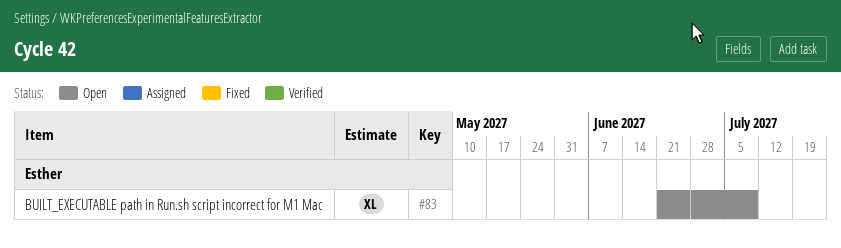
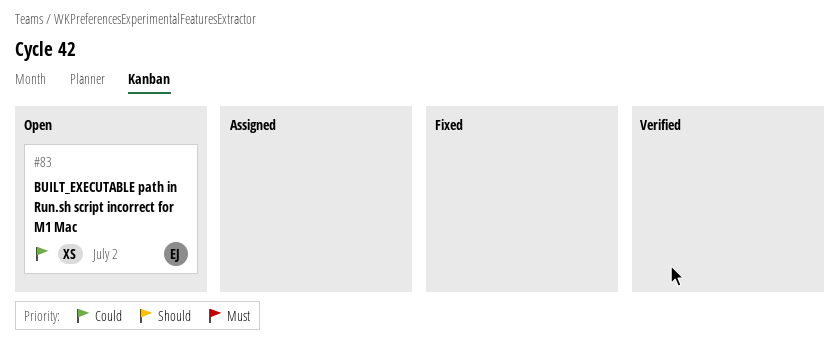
#83, estimate: XL -> XS
#83, due: Jul 9 -> Jul 2

